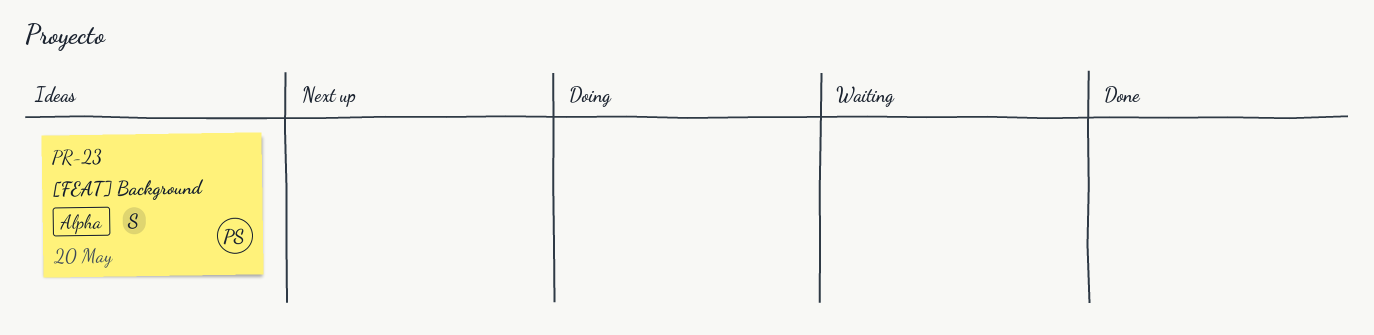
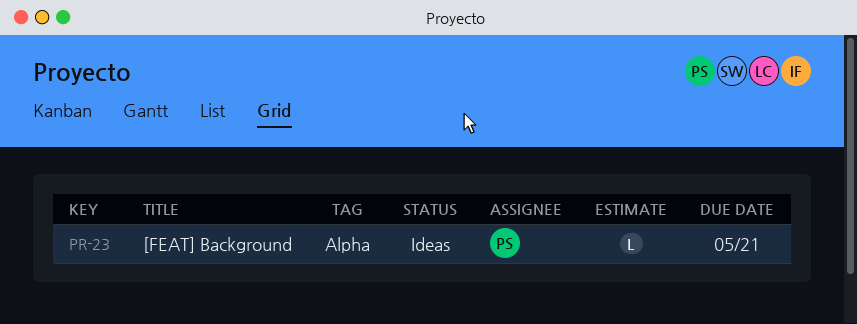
PR-23, estimate: S -> L
PR-23, due: May 20 -> May 21

